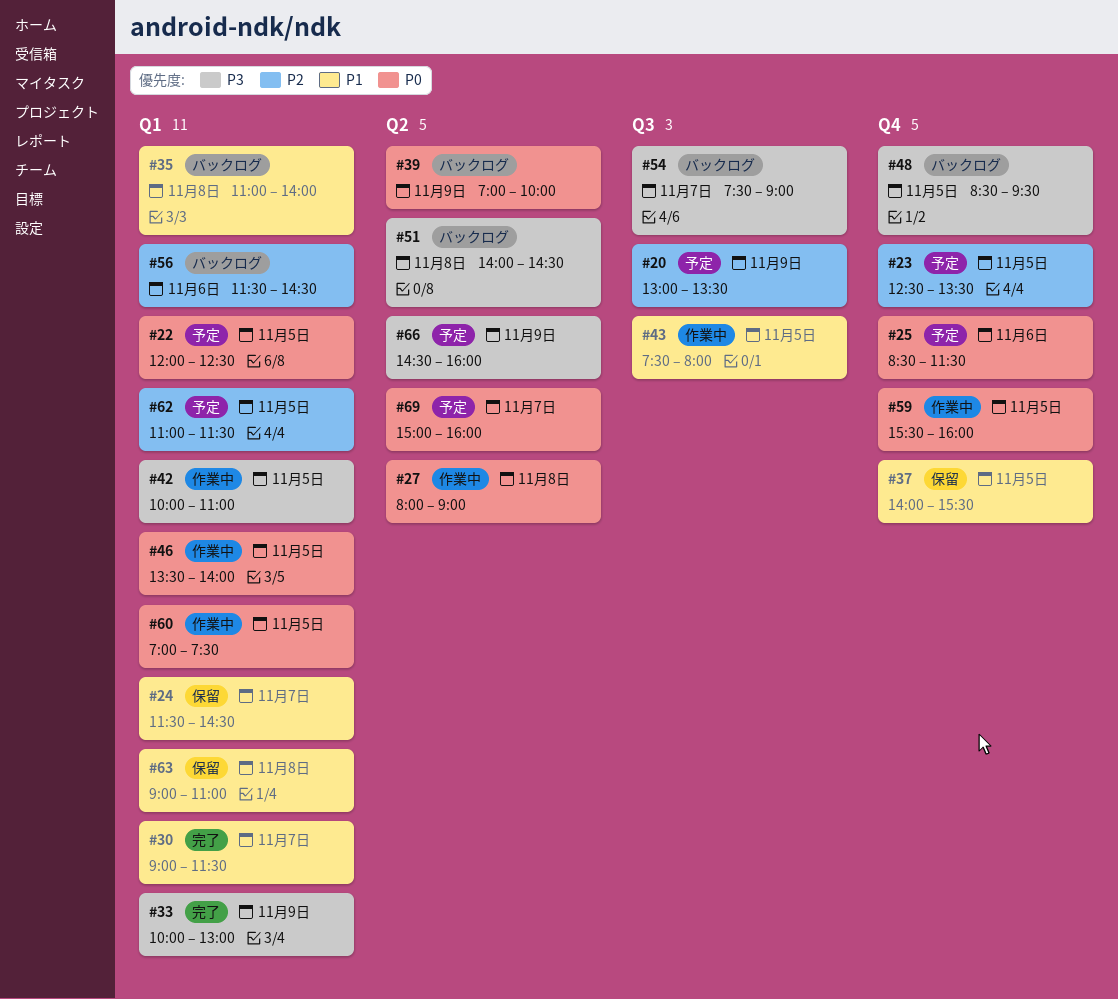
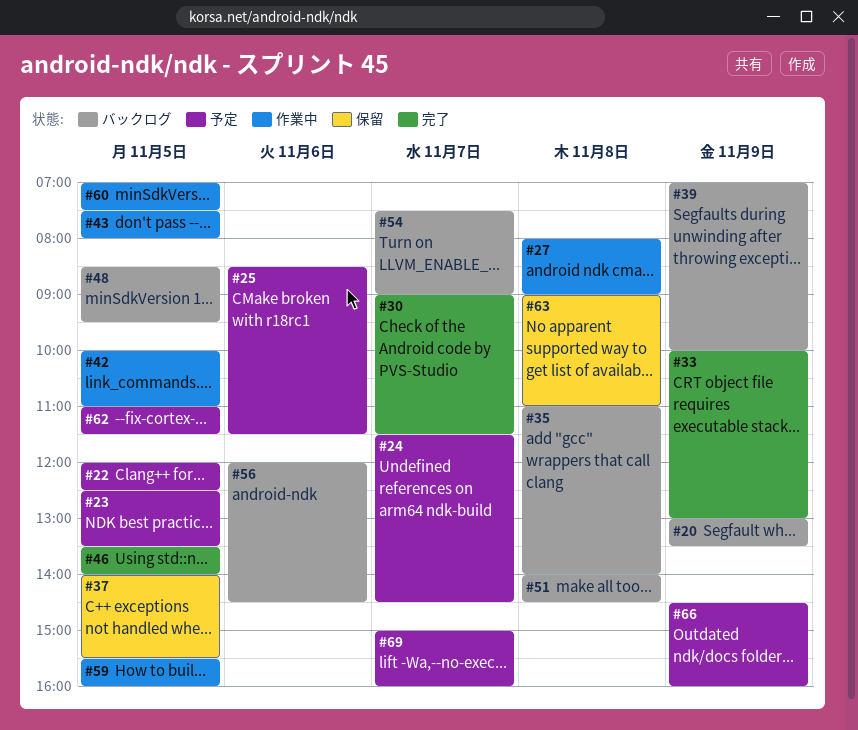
#20, status: 予定 -> バックログ
#24, status: 保留 -> 予定
#46, status: 作業中 -> 完了
#56, begins: 11:30 -> 12:00

